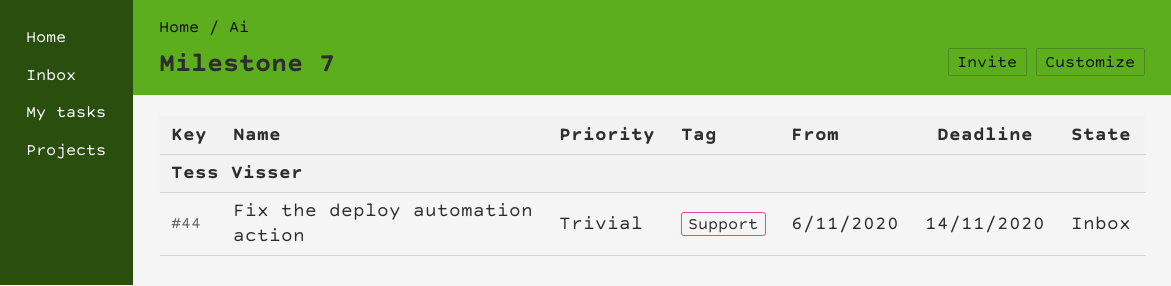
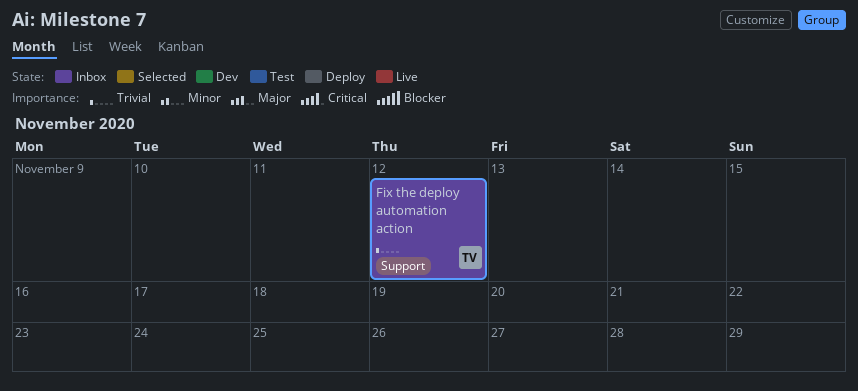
Fix the deploy automation action, due: Nov 14 -> Nov 12

